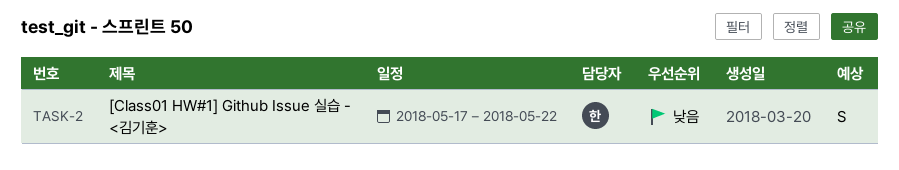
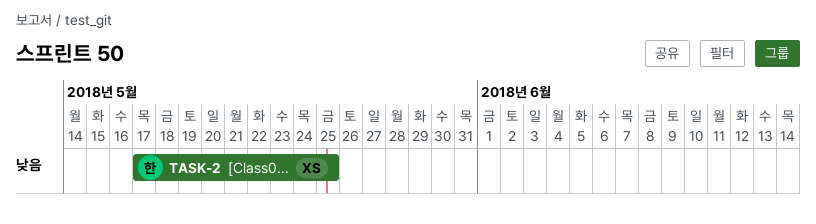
TASK-2, estimate: S -> XS
TASK-2, due: May 22 -> May 25

